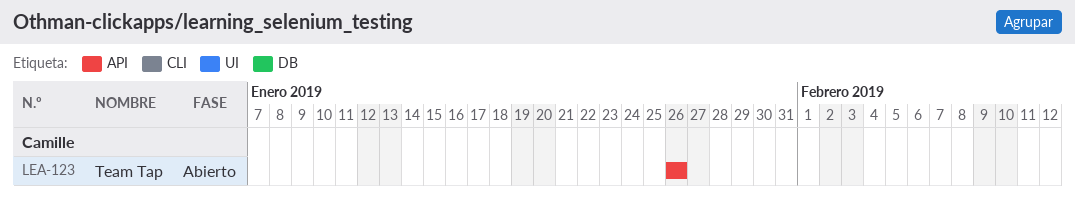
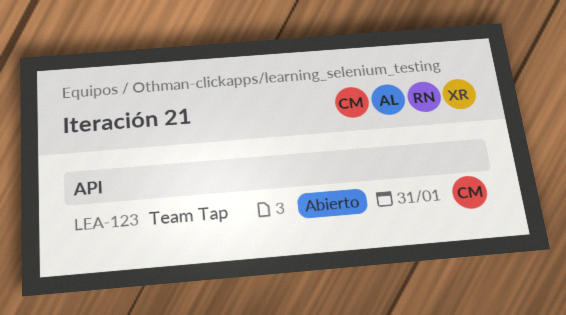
LEA-123, due: Jan 26 -> Jan 31

